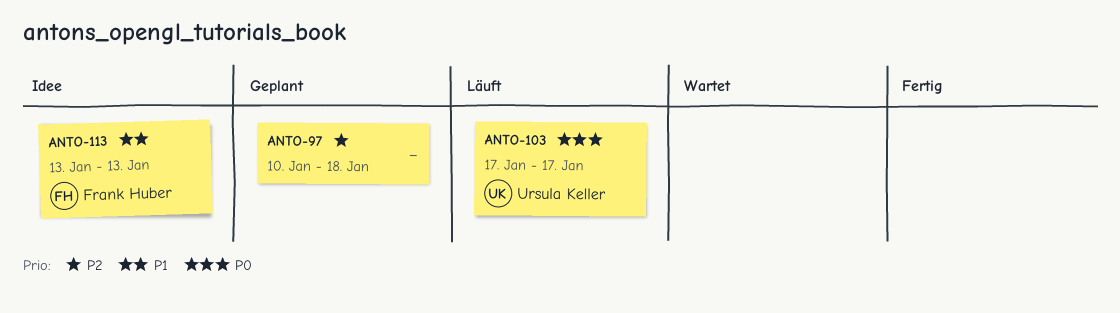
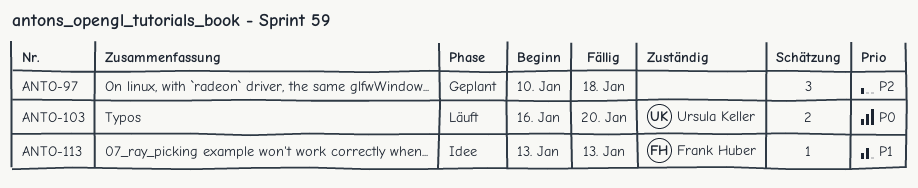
ANTO-103, start: Jan 17 -> Jan 16
ANTO-103, due: Jan 17 -> Jan 20

